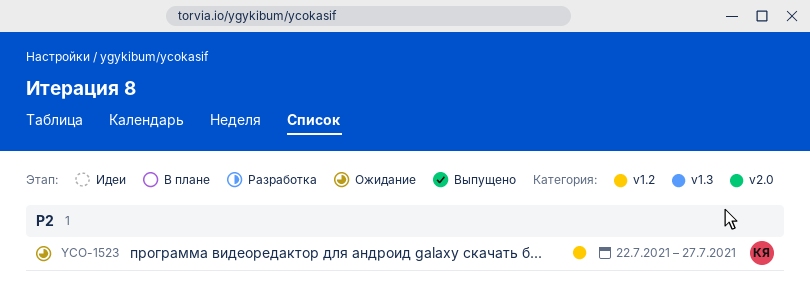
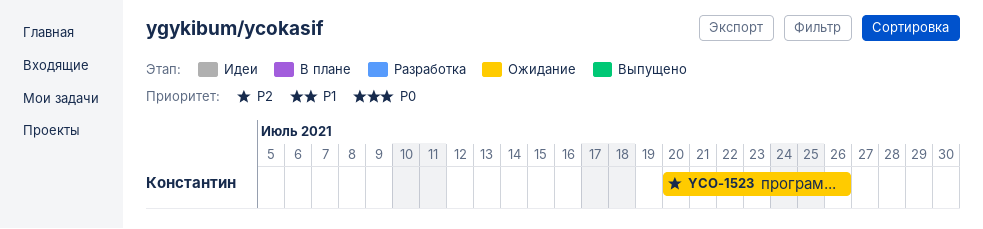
YCO-1523, start: Jul 22 -> Jul 20
YCO-1523, due: Jul 27 -> Jul 26

